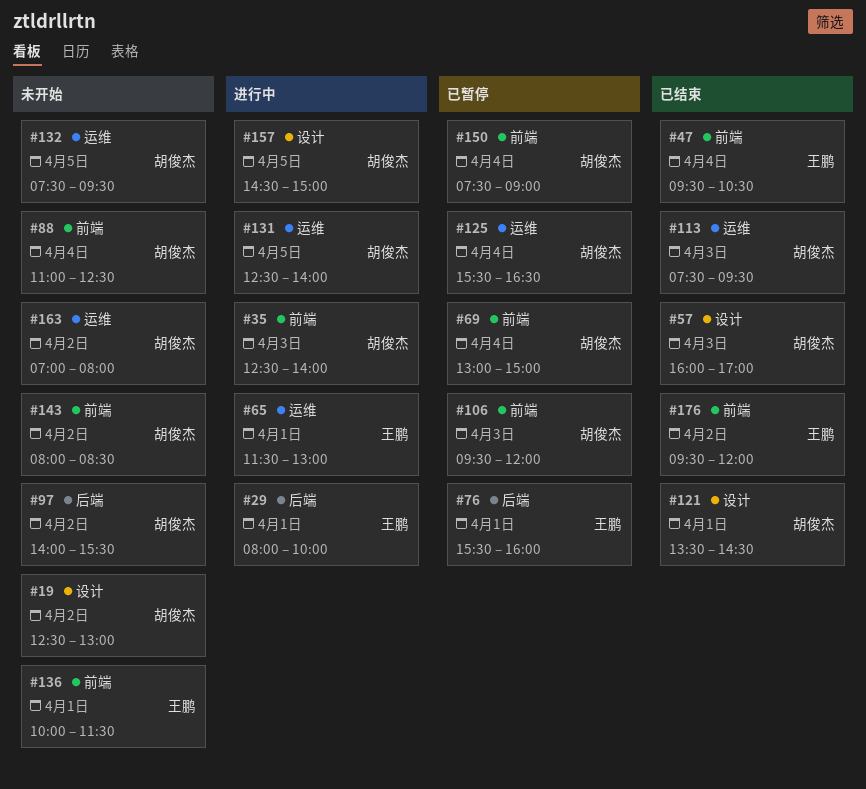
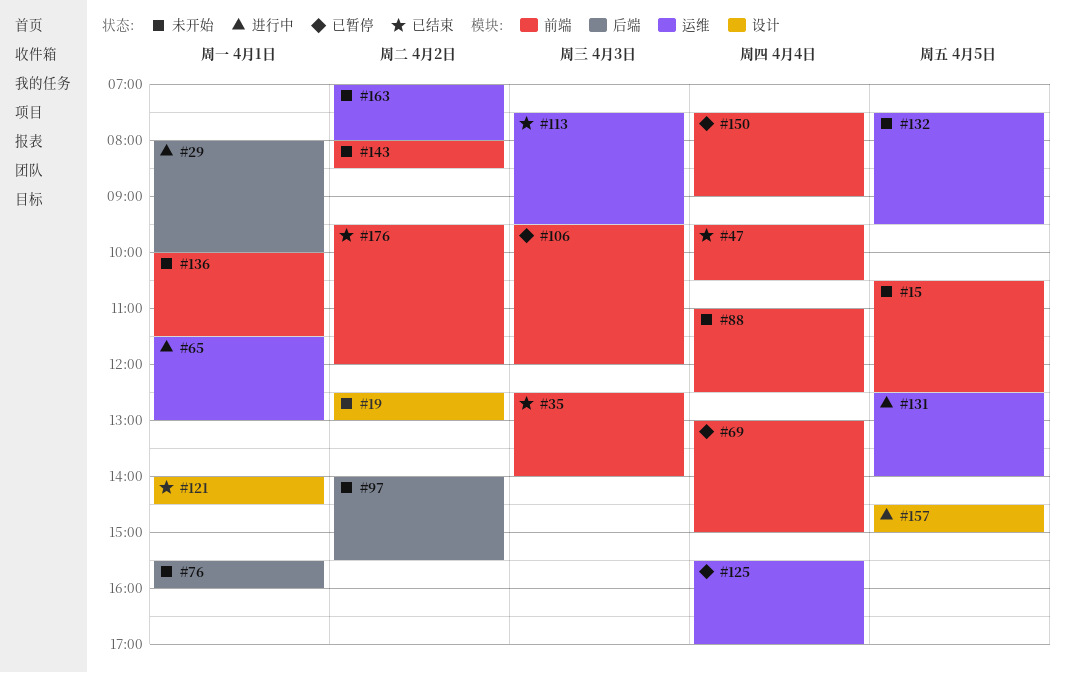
#15: none -> present
#35, status: 进行中 -> 已结束
#57: present -> none
#76, status: 已暂停 -> 未开始
#121, begins: 13:30 -> 14:00
#125, ends: 16:30 -> 17:00

